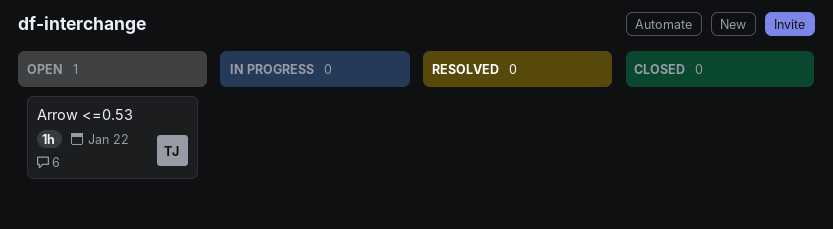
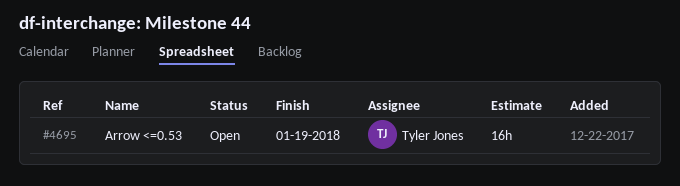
Arrow <=0.53, estimate: 1h -> 16h
Arrow <=0.53, due: Jan 22 -> Jan 19

